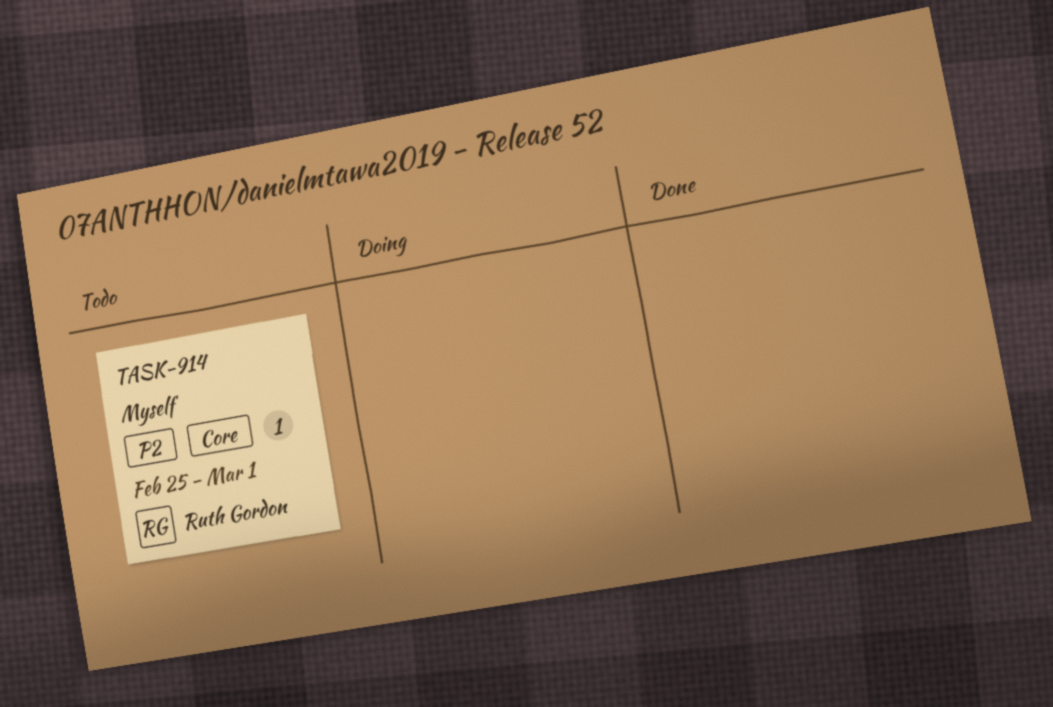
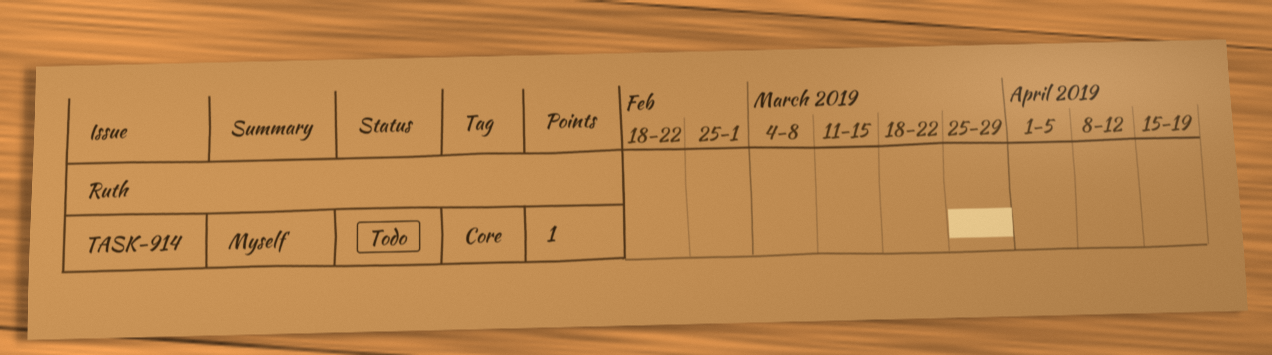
TASK-914, start: Feb 25 -> Mar 25
TASK-914, due: Mar 1 -> Mar 29

